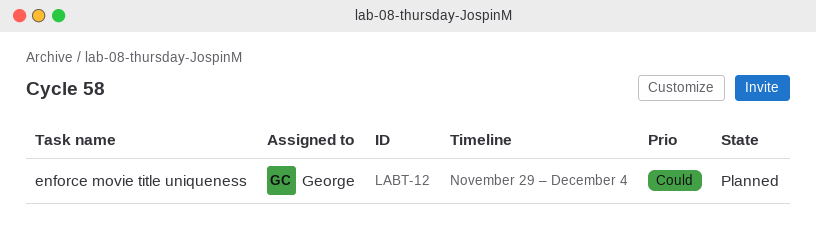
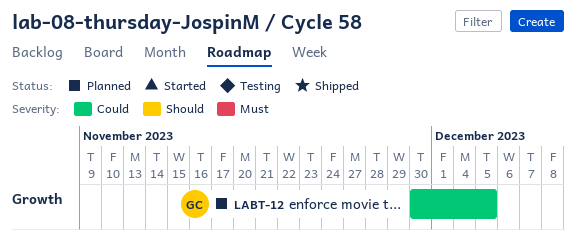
LABT-12, start: Nov 29 -> Nov 30
LABT-12, due: Dec 4 -> Dec 5

